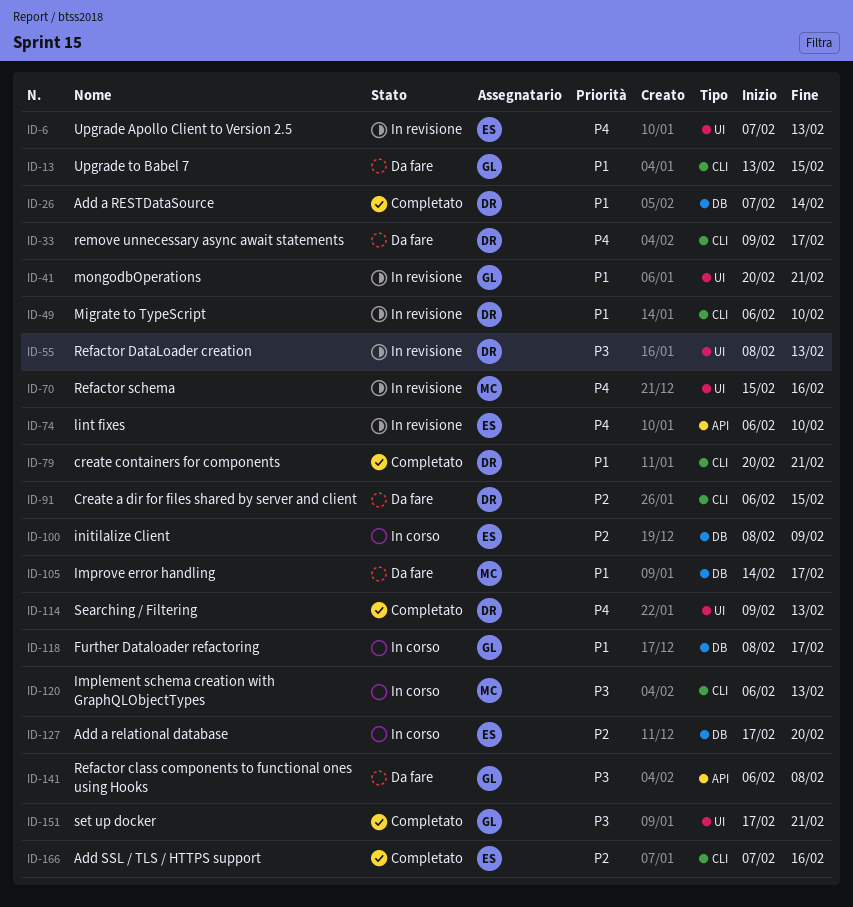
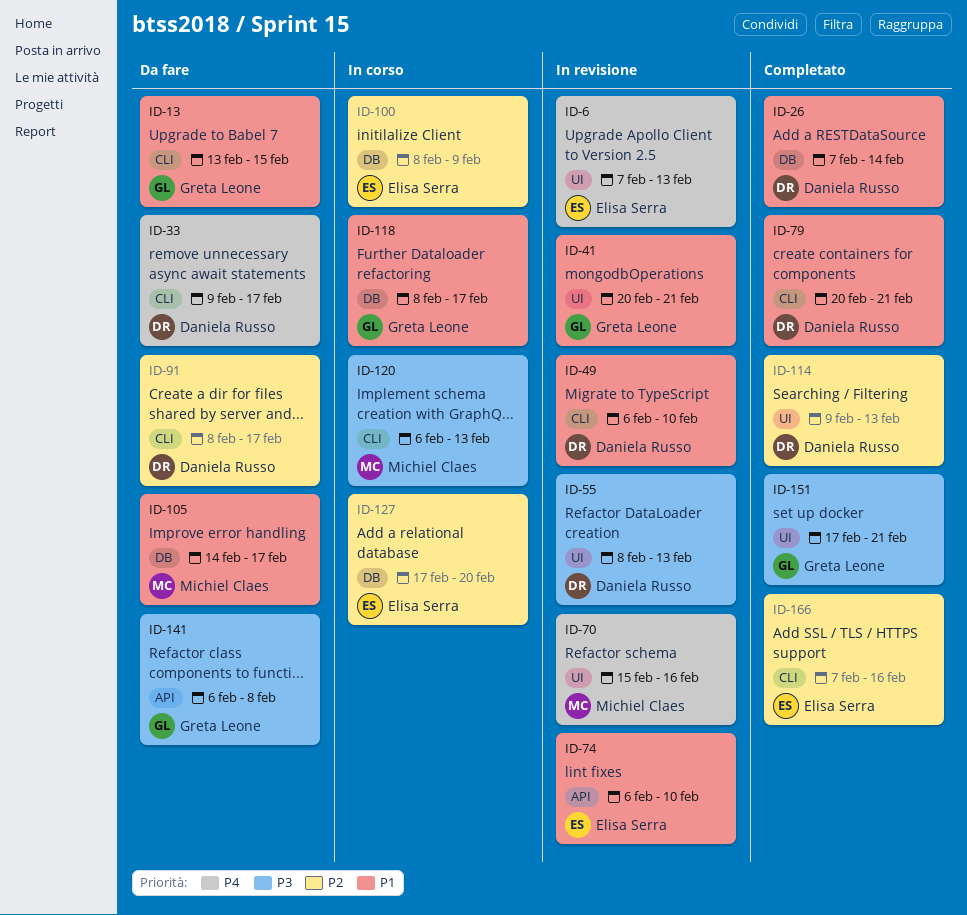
ID-74, priority: P4 -> P1
ID-91, start: Feb 6 -> Feb 8
ID-91, due: Feb 15 -> Feb 17
ID-114, priority: P4 -> P2

